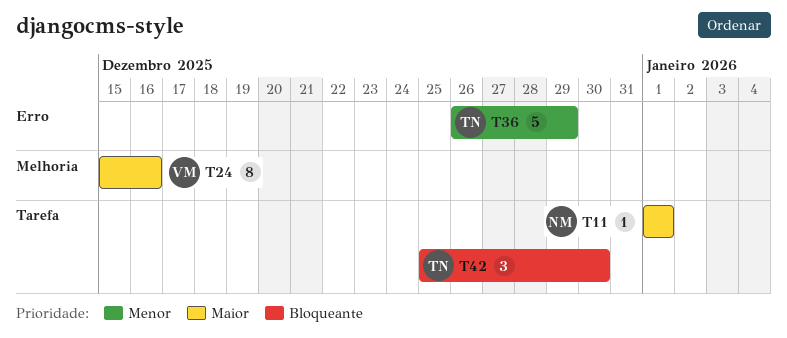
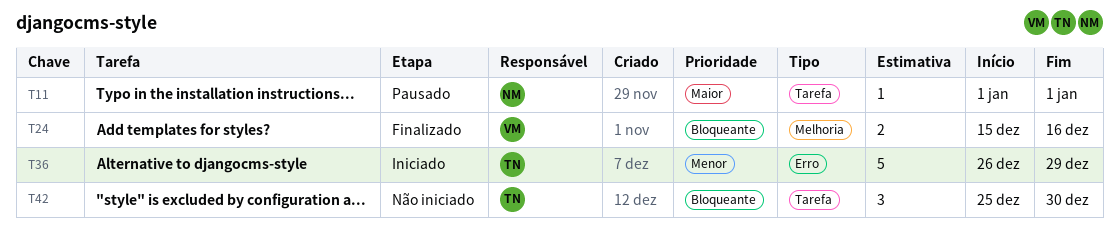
T24, priority: Maior -> Bloqueante
T24, estimate: 8 -> 2

